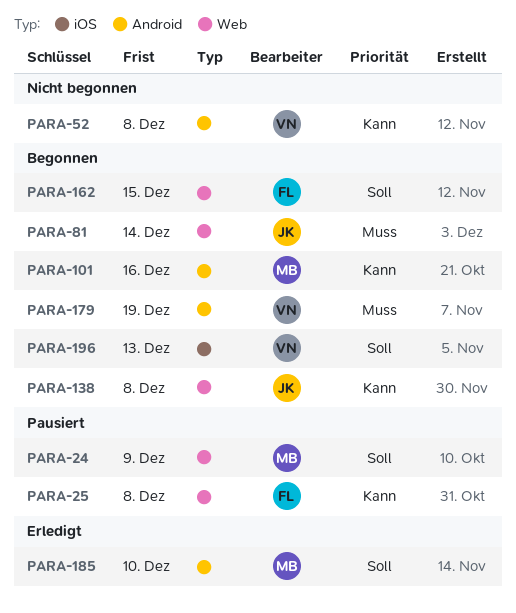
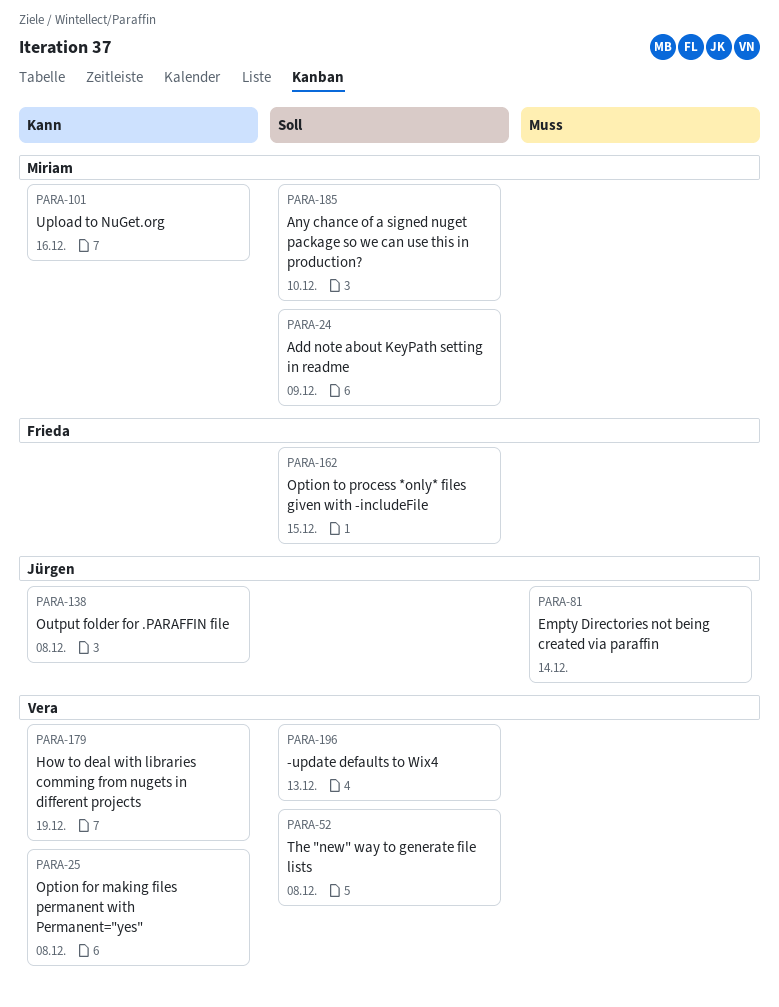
PARA-25, owner: Frieda -> Vera
PARA-52, priority: Kann -> Soll
PARA-179, priority: Muss -> Kann

